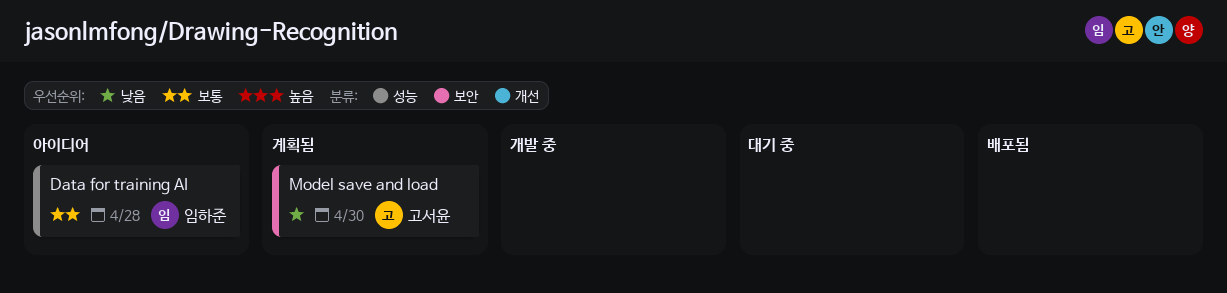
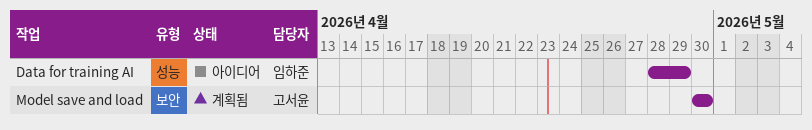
Data for training AI, due: Apr 28 -> Apr 29

